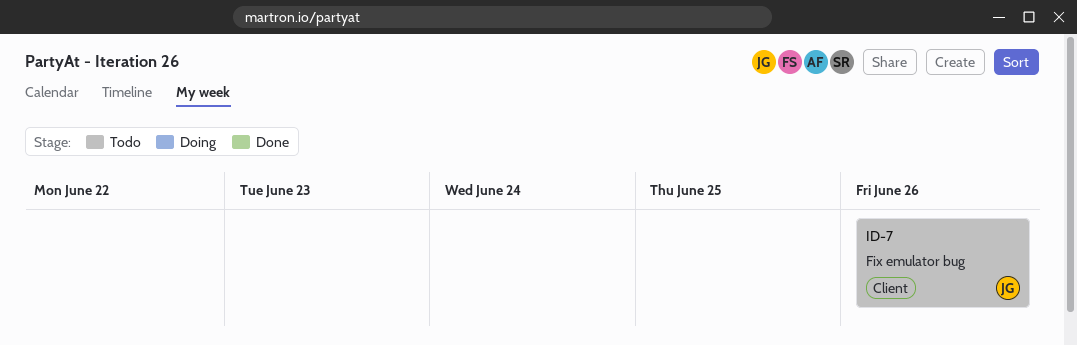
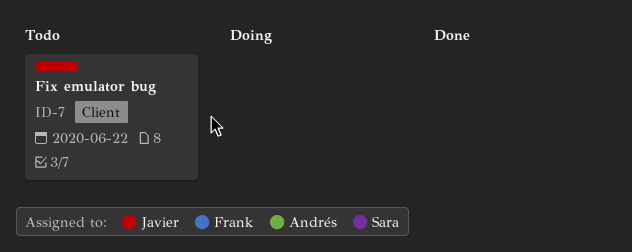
ID-7, due: Jun 26 -> Jun 22

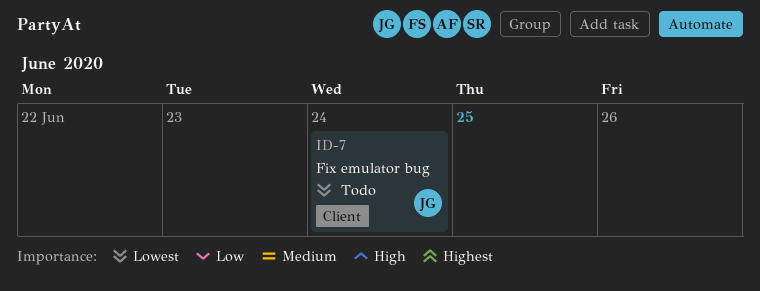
ID-7, due: Jun 22 -> Jun 24

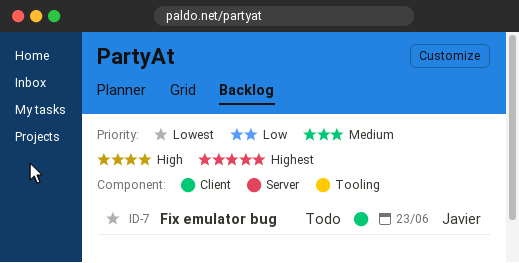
ID-7, due: Jun 24 -> Jun 23

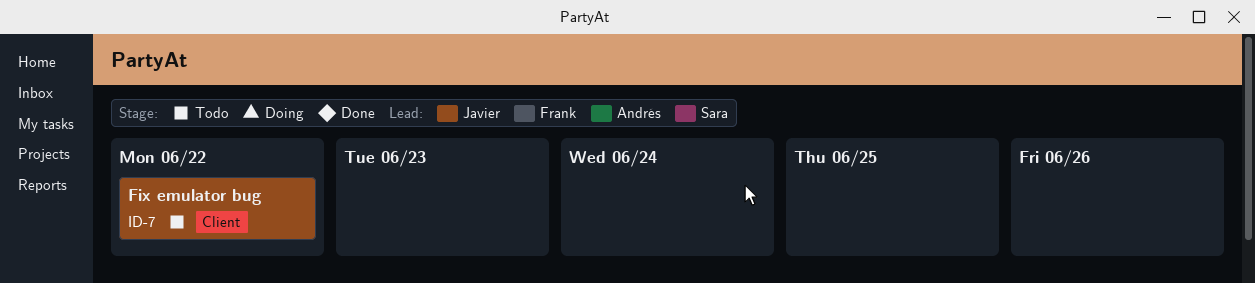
ID-7, due: Jun 23 -> Jun 22

